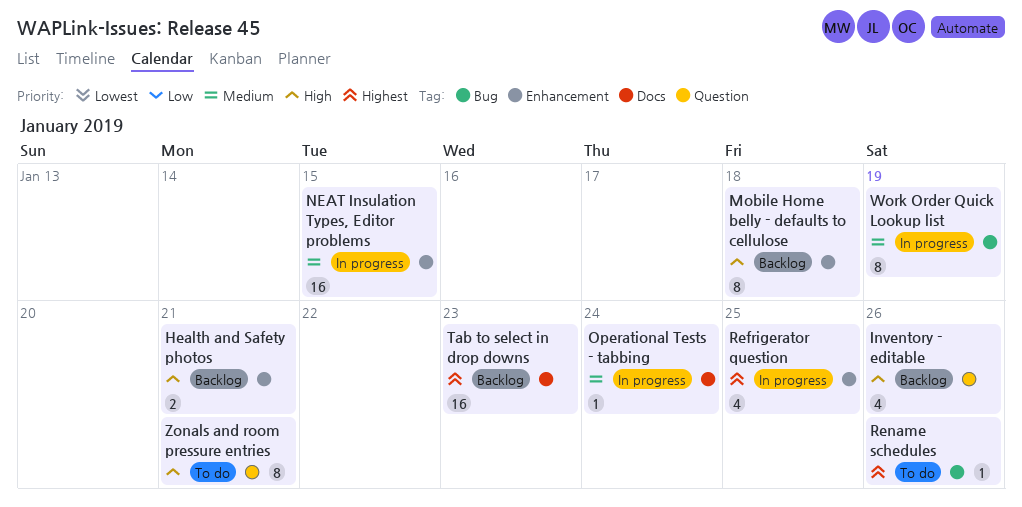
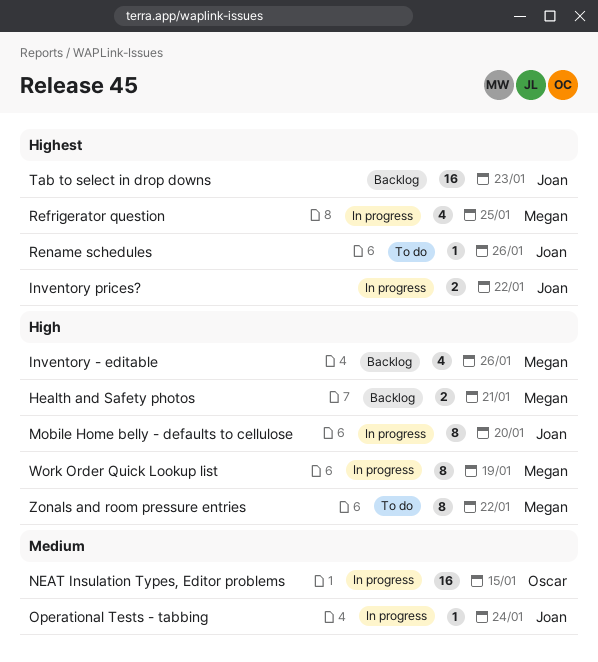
Inventory prices?: none -> present
Mobile Home belly - defaults to cellulose, status: Backlog -> In progress
Mobile Home belly - defaults to cellulose, due: Jan 18 -> Jan 20
Work Order Quick Lookup list, priority: Medium -> High
Zonals and room pressure entries, due: Jan 21 -> Jan 22

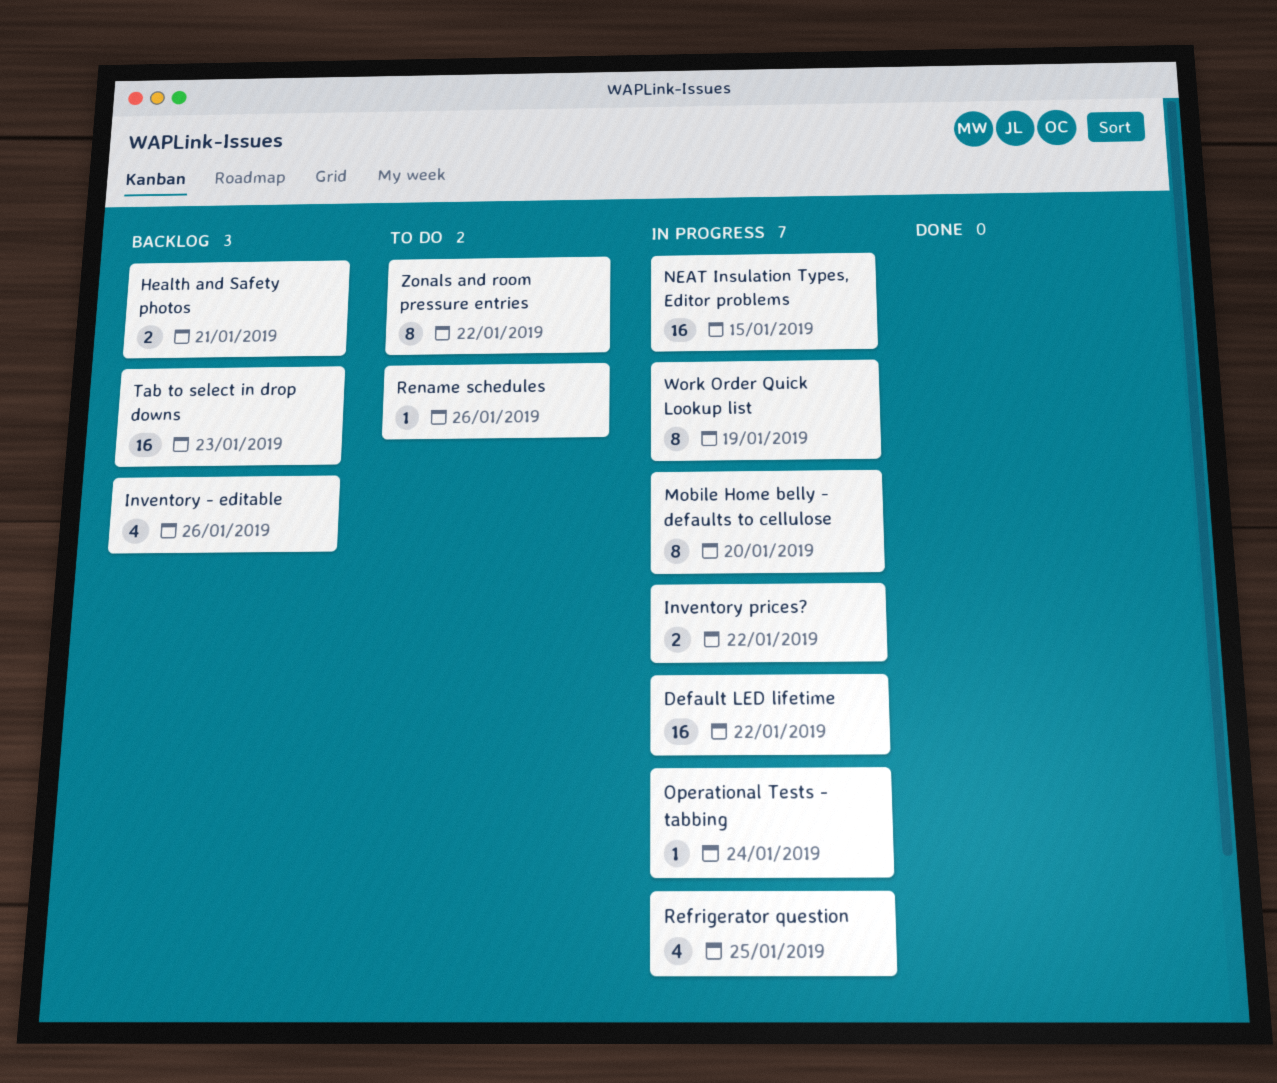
Default LED lifetime: none -> present

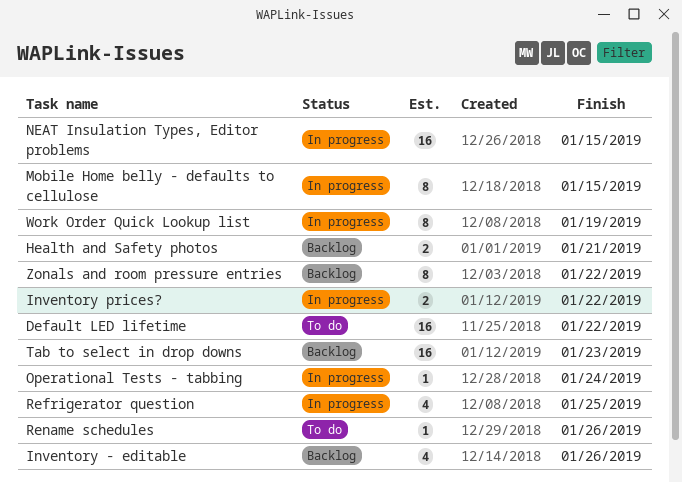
Default LED lifetime, status: In progress -> To do
Mobile Home belly - defaults to cellulose, due: Jan 20 -> Jan 15
Zonals and room pressure entries, status: To do -> Backlog

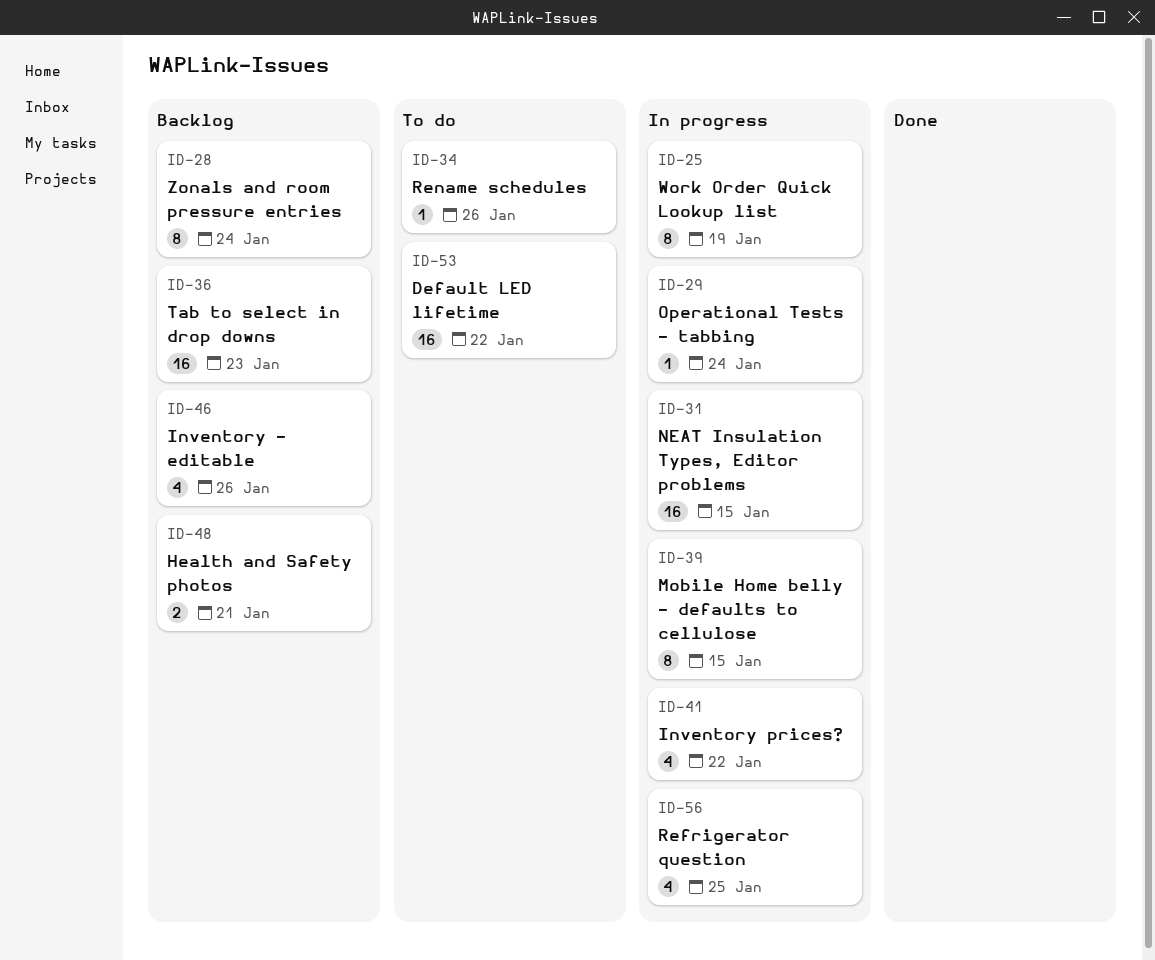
Inventory prices?, estimate: 2 -> 4
Zonals and room pressure entries, due: Jan 22 -> Jan 24

